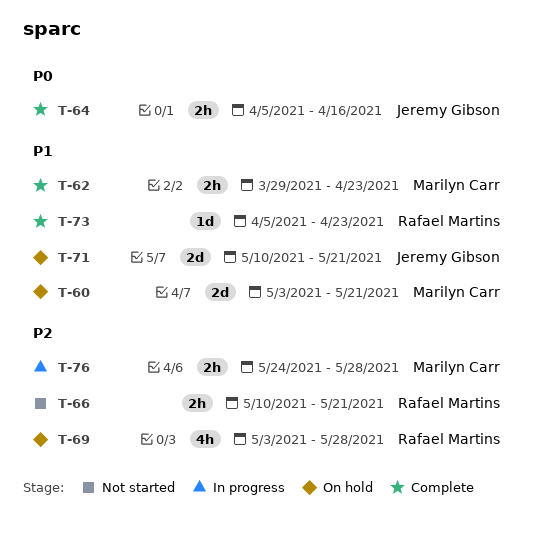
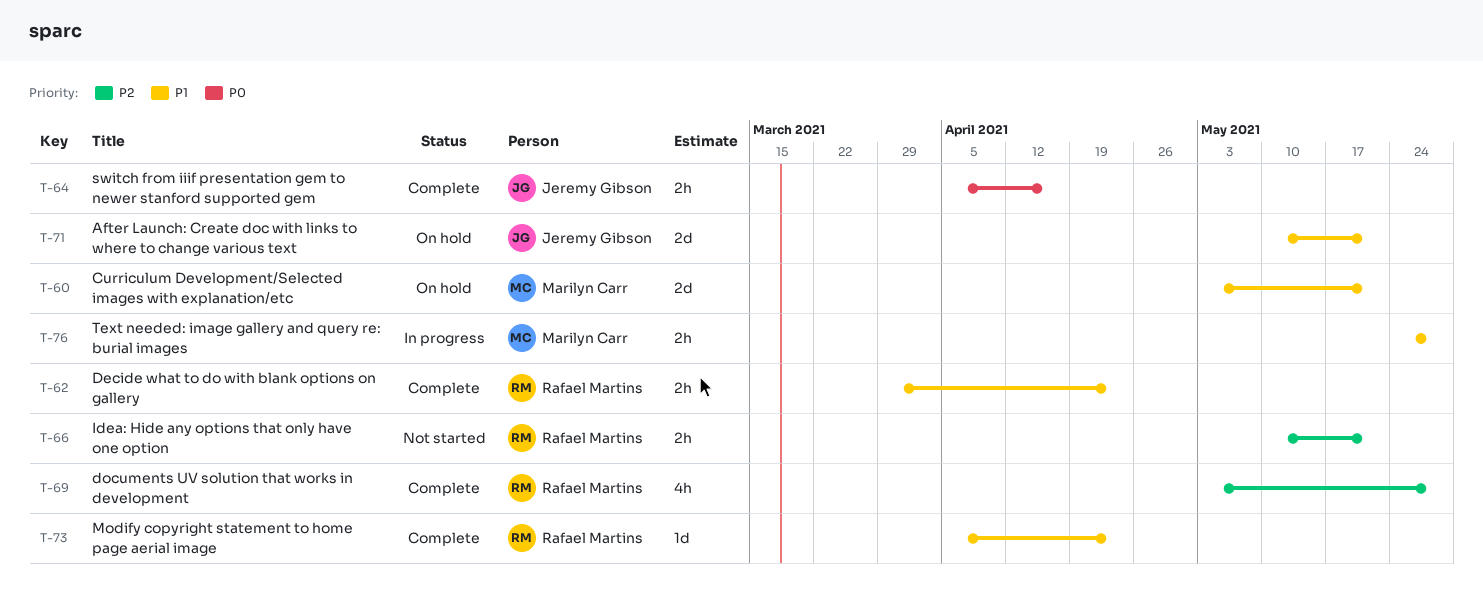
T-62, owner: Marilyn Carr -> Rafael Martins
T-69, status: On hold -> Complete
T-76, priority: P2 -> P1

